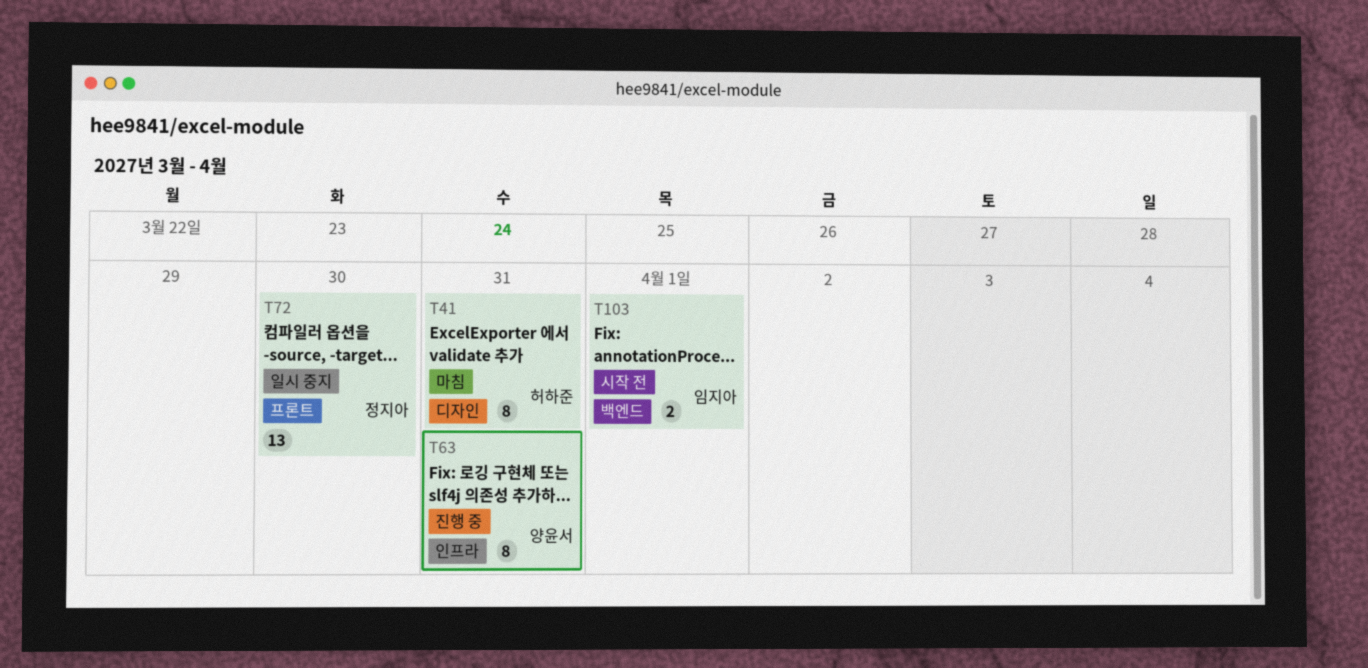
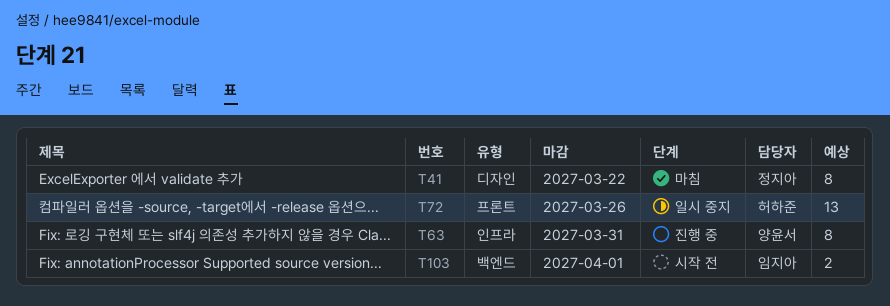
T41, owner: 허하준 -> 정지아
T41, due: Mar 31 -> Mar 22
T72, owner: 정지아 -> 허하준
T72, due: Mar 30 -> Mar 26

